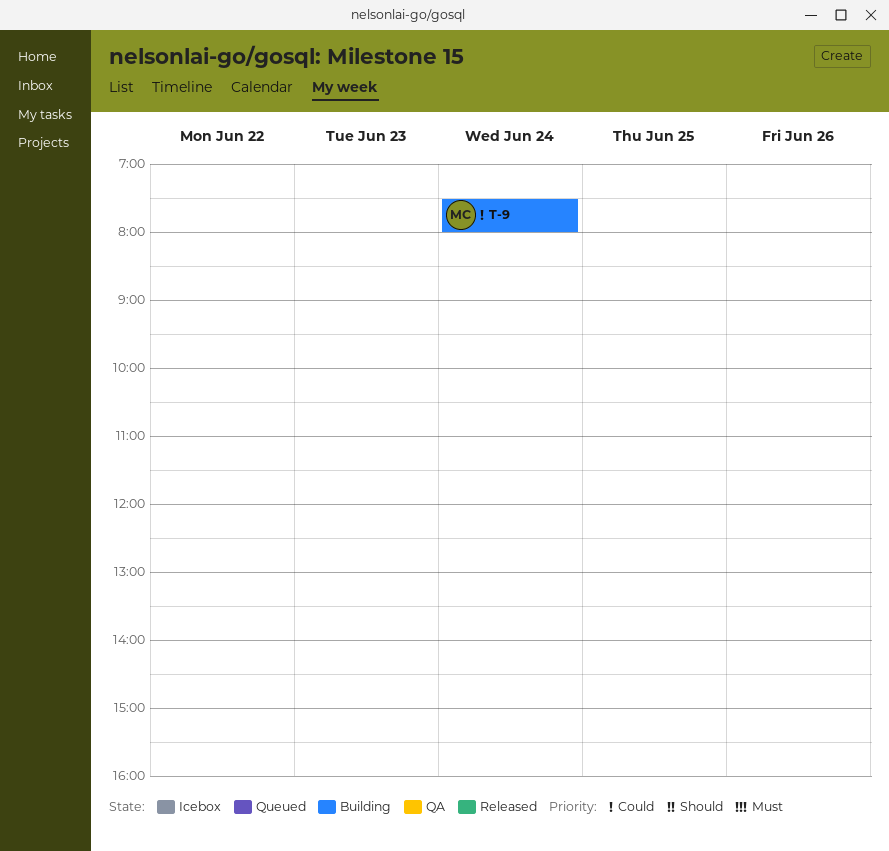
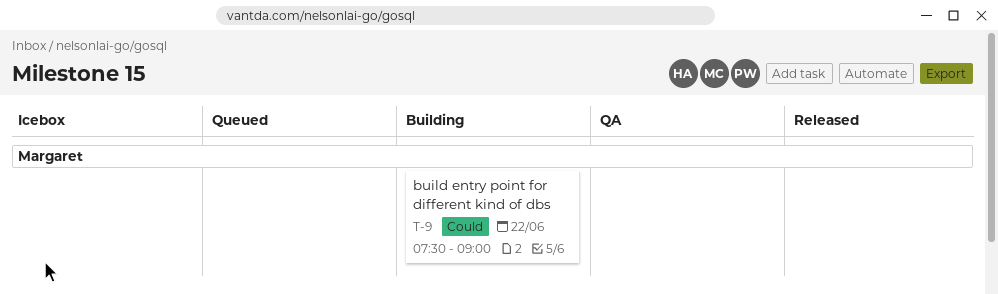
T-9, day: Jun 24 -> Jun 22
T-9, ends: 08:00 -> 09:00

